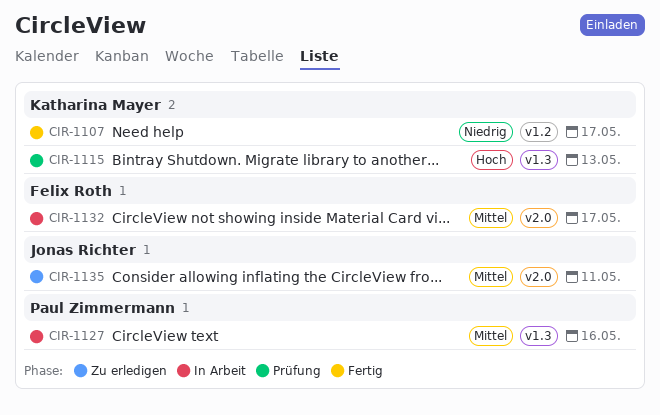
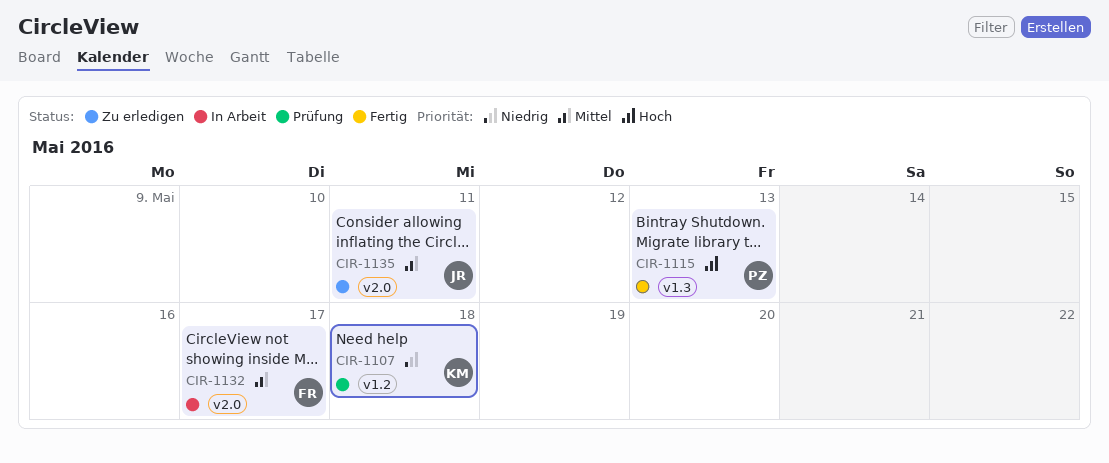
CIR-1107, status: Fertig -> Prüfung
CIR-1107, due: May 17 -> May 18
CIR-1115, status: Prüfung -> Fertig
CIR-1115, owner: Katharina Mayer -> Paul Zimmermann
CIR-1127: present -> none

